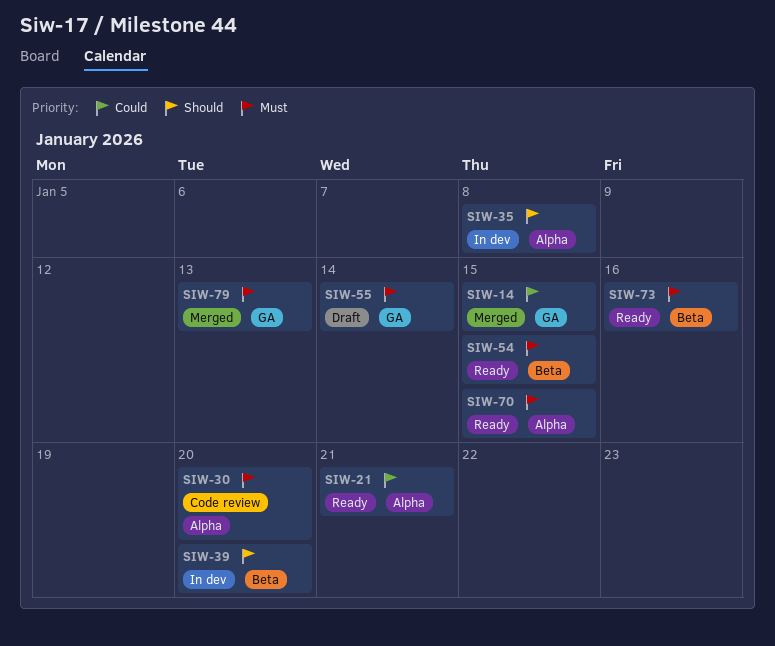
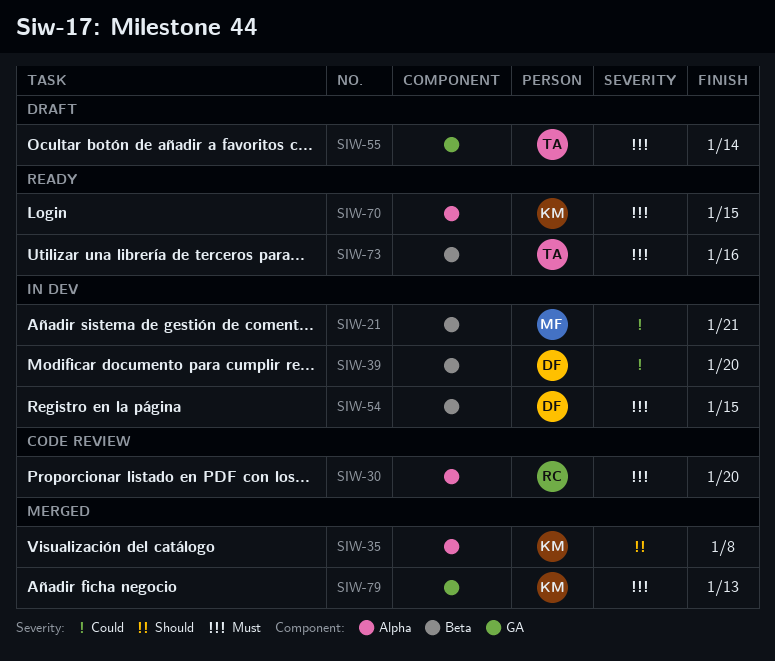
SIW-14: present -> none
SIW-21, status: Ready -> In dev
SIW-21, label: Alpha -> Beta
SIW-35, status: In dev -> Merged
SIW-39, priority: Should -> Could
SIW-54, status: Ready -> In dev

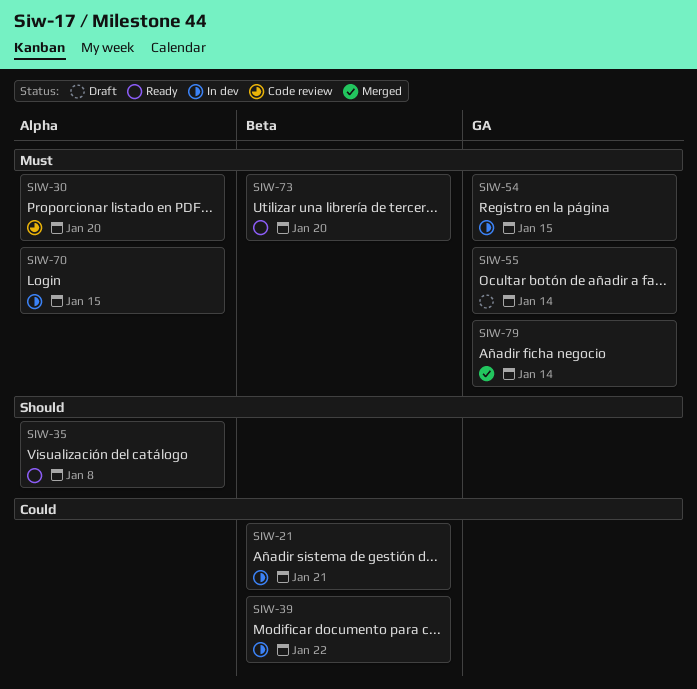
SIW-35, status: Merged -> Ready
SIW-39, due: Jan 20 -> Jan 22
SIW-54, label: Beta -> GA
SIW-70, status: Ready -> In dev
SIW-73, due: Jan 16 -> Jan 20
SIW-79, due: Jan 13 -> Jan 14

